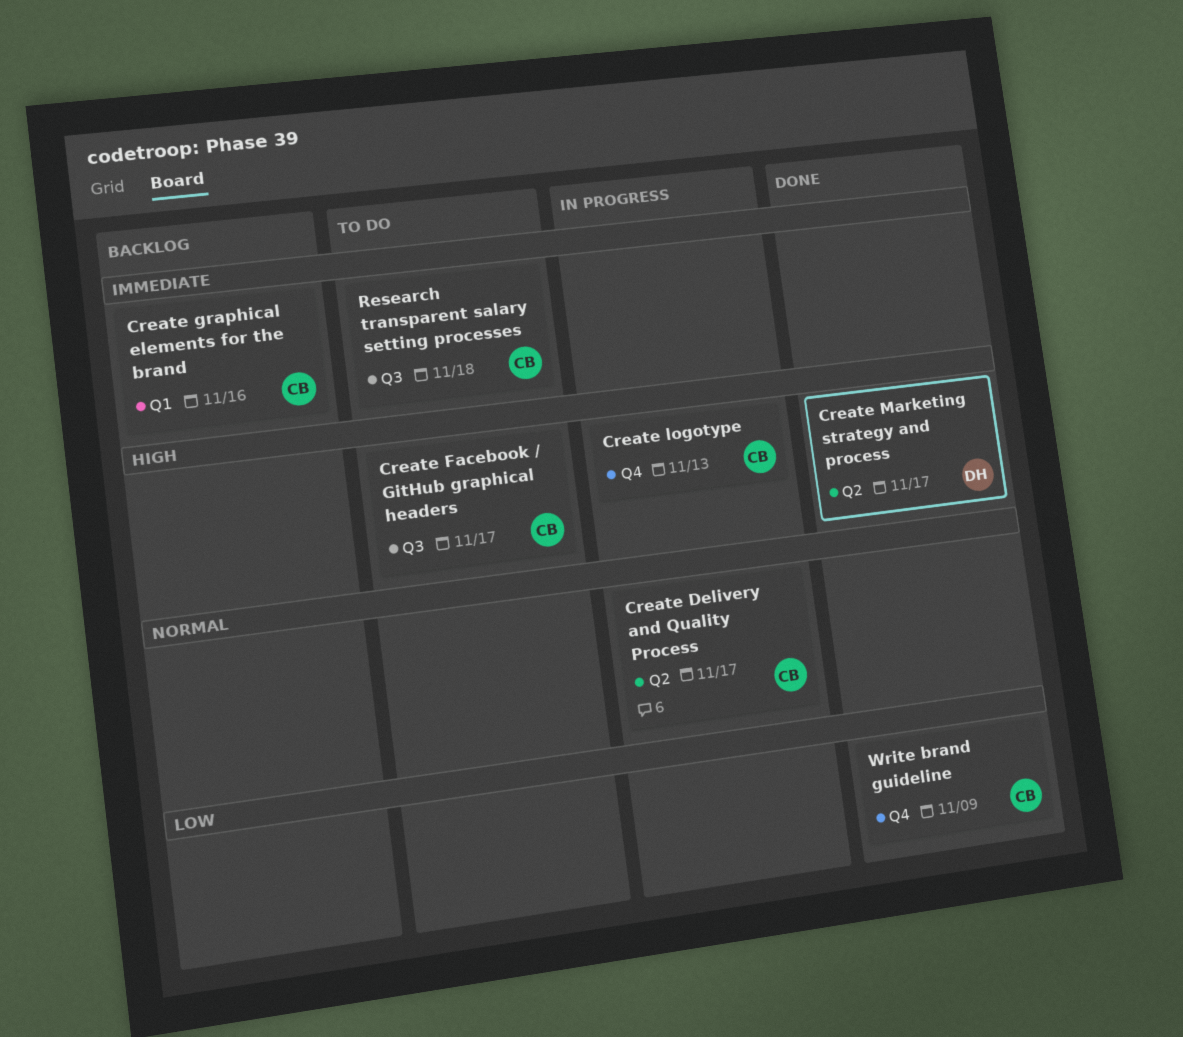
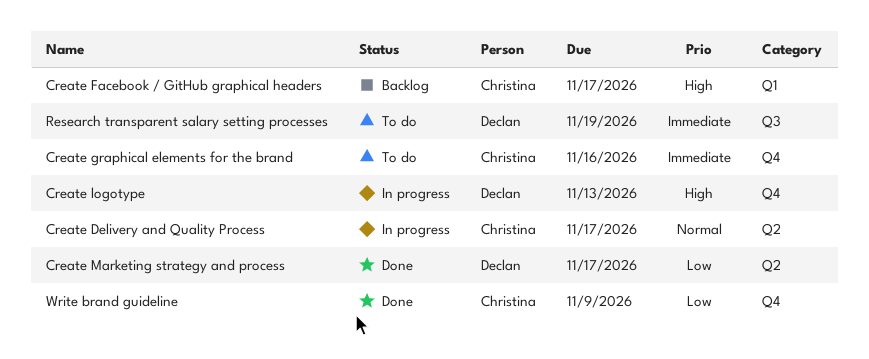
Create Facebook / GitHub graphical headers, status: To do -> Backlog
Create Facebook / GitHub graphical headers, label: Q3 -> Q1
Create graphical elements for the brand, status: Backlog -> To do
Create graphical elements for the brand, label: Q1 -> Q4
Create logotype, owner: Christina -> Declan
Create Marketing strategy and process, priority: High -> Low
Research transparent salary setting processes, owner: Christina -> Declan
Research transparent salary setting processes, due: Nov 18 -> Nov 19

